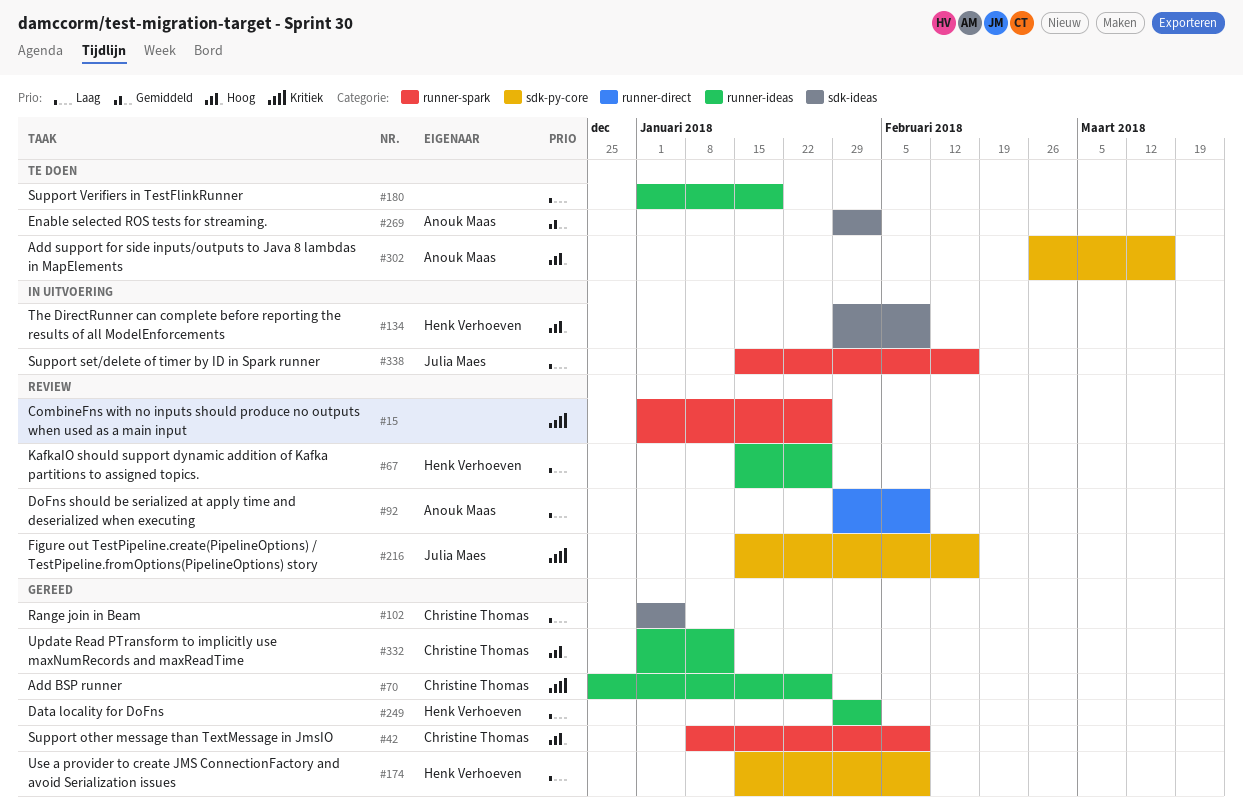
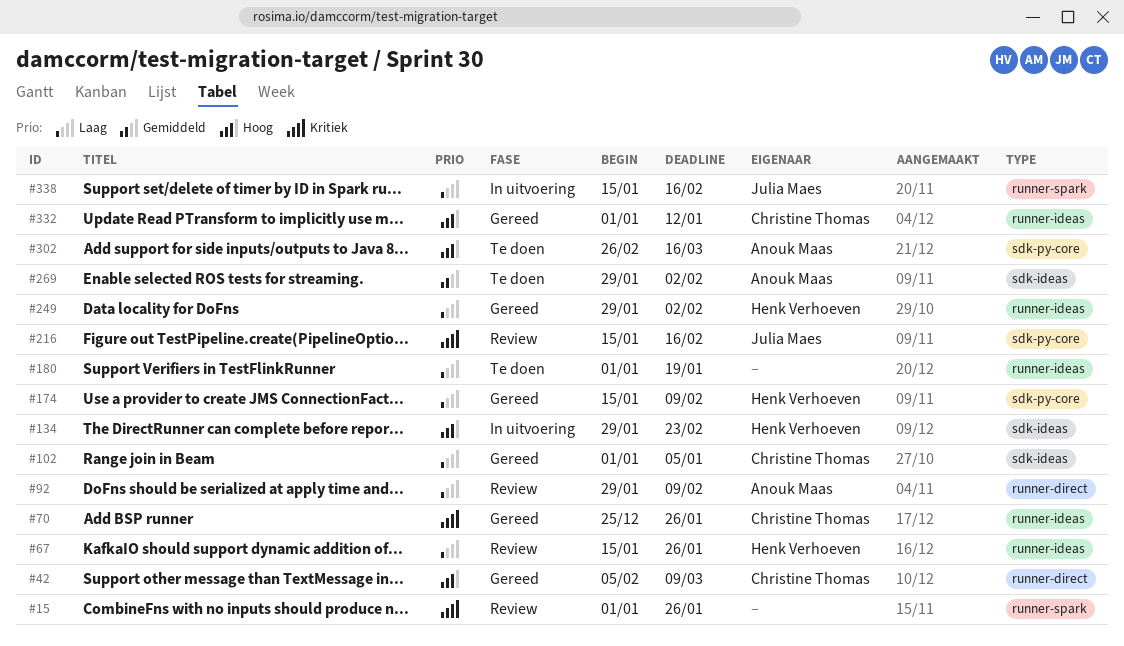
#42, label: runner-spark -> runner-direct
#42, start: Jan 8 -> Feb 5
#42, due: Feb 9 -> Mar 9
#134, due: Feb 9 -> Feb 23

